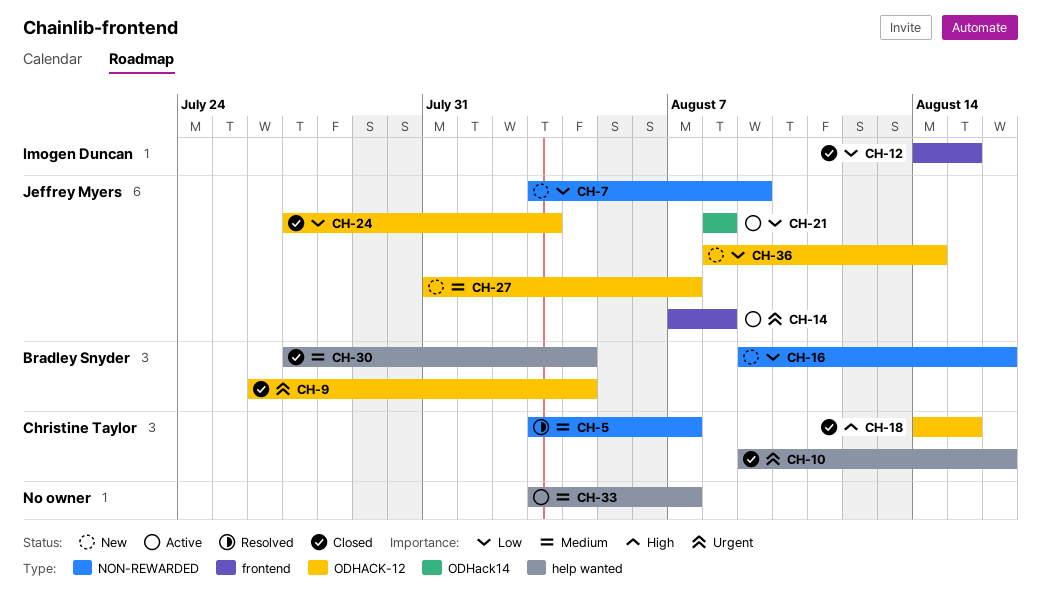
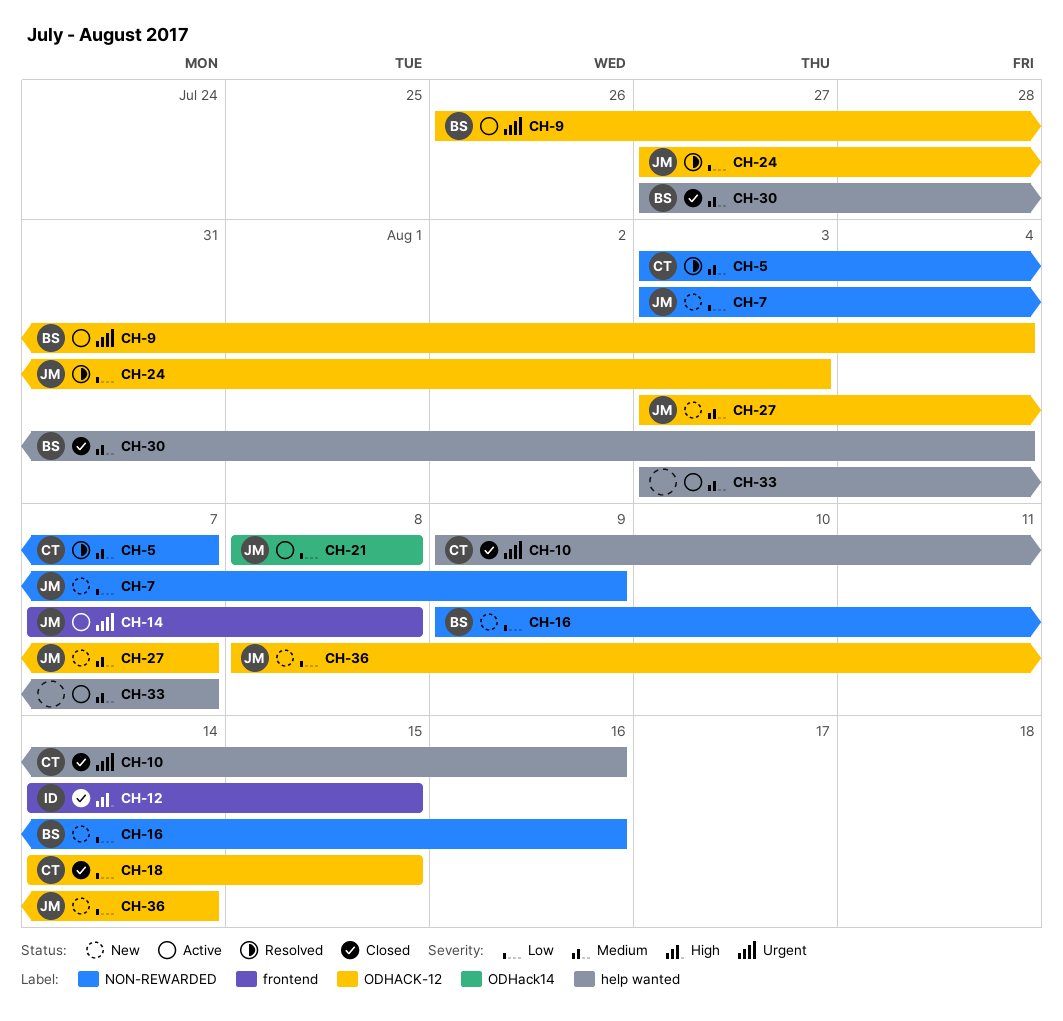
CH-9, status: Closed -> Active
CH-12, priority: Low -> High
CH-18, priority: High -> Low
CH-24, status: Closed -> Resolved
CH-27, start: Jul 31 -> Aug 3

